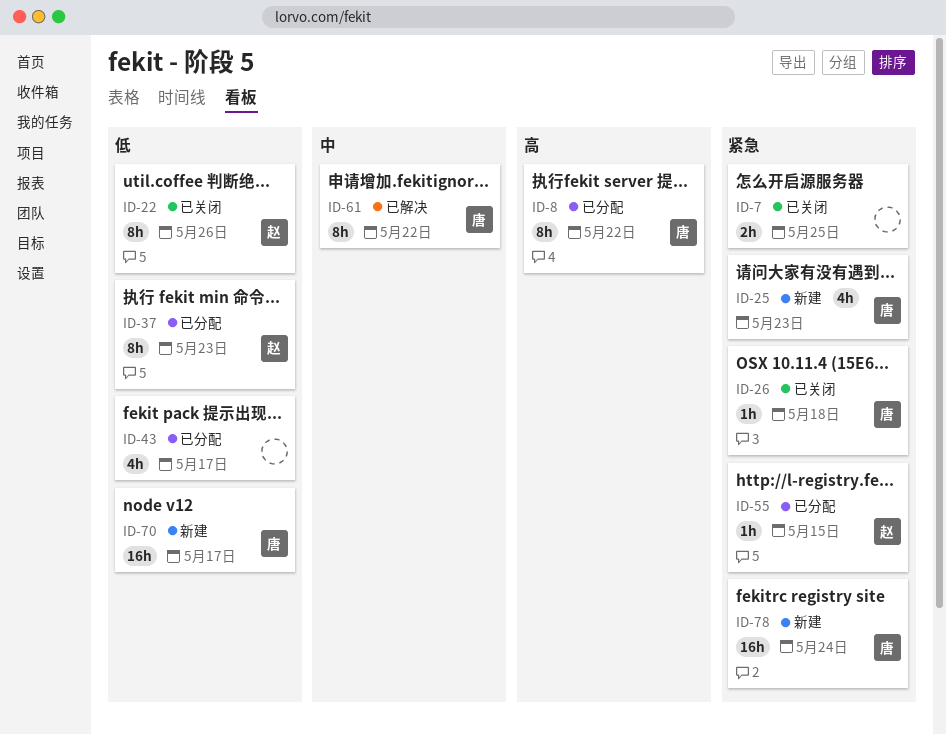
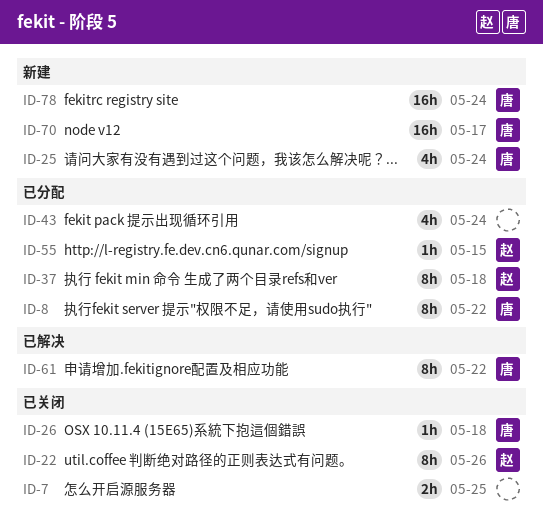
ID-25, due: May 23 -> May 24
ID-37, due: May 23 -> May 18
ID-43, due: May 17 -> May 24

